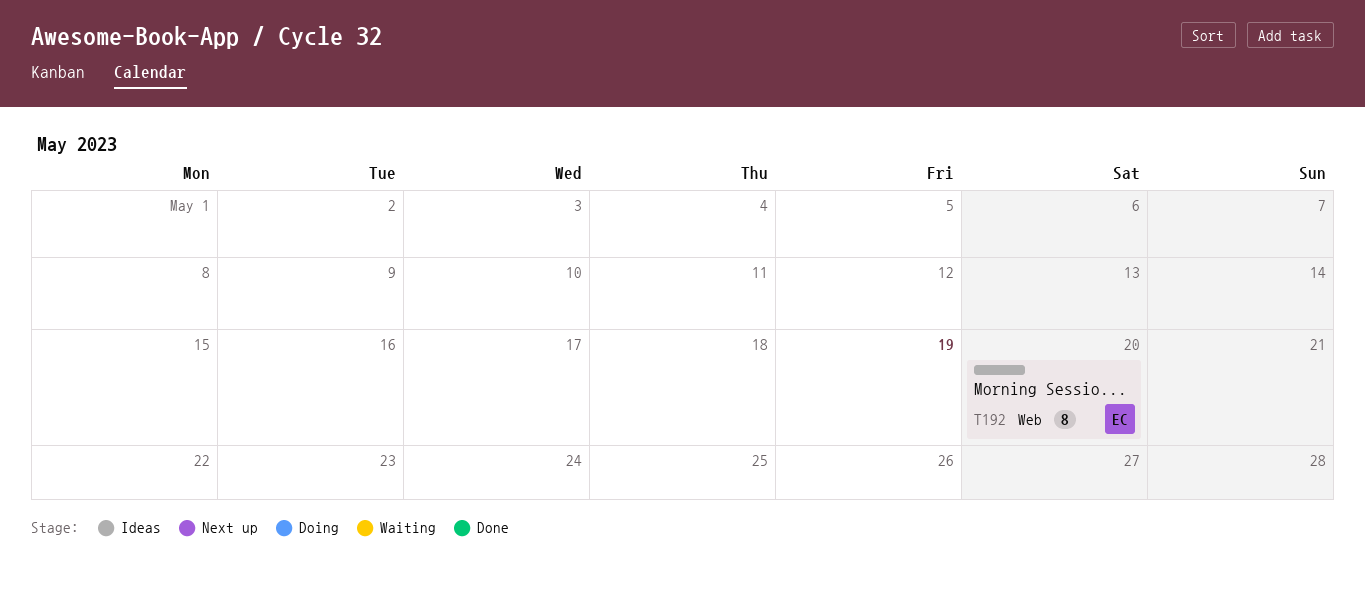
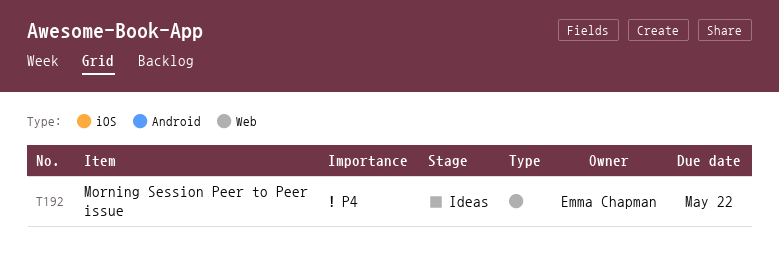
T192, due: May 20 -> May 22

